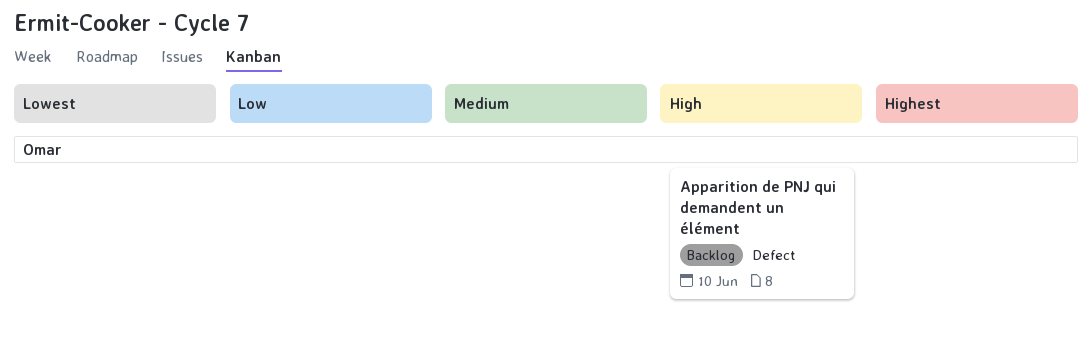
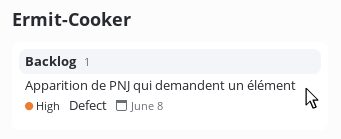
Apparition de PNJ qui demandent un élément, due: Jun 10 -> Jun 8

